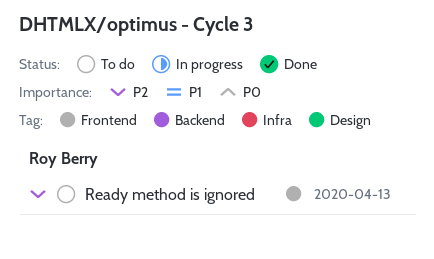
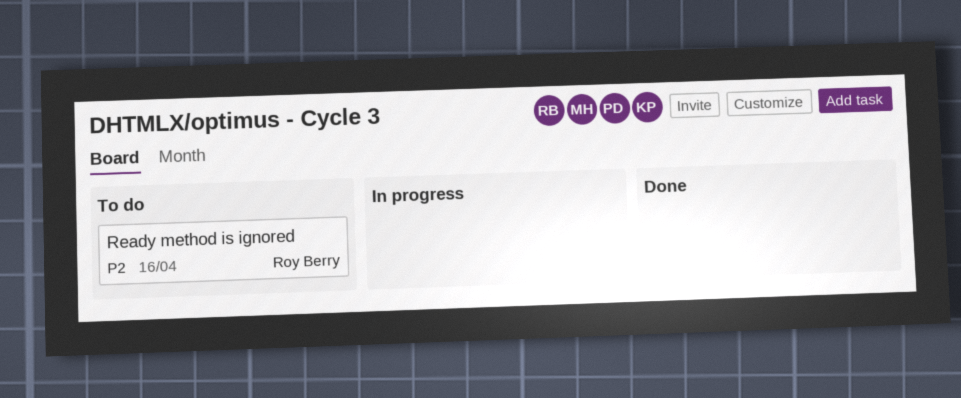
Ready method is ignored, due: Apr 13 -> Apr 16

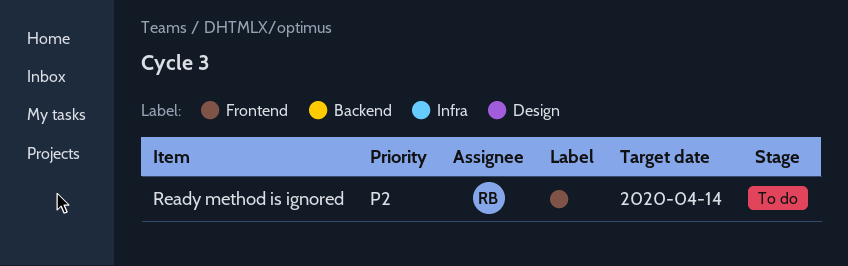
Ready method is ignored, due: Apr 16 -> Apr 14

